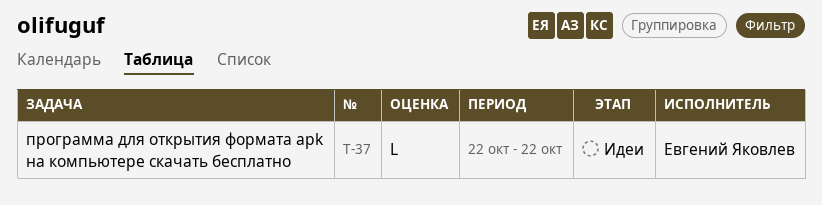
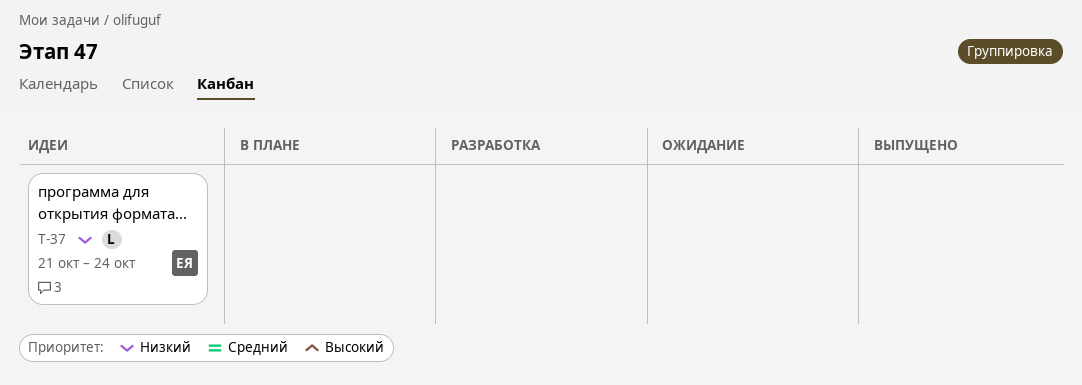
T-37, start: Oct 22 -> Oct 21
T-37, due: Oct 22 -> Oct 24

